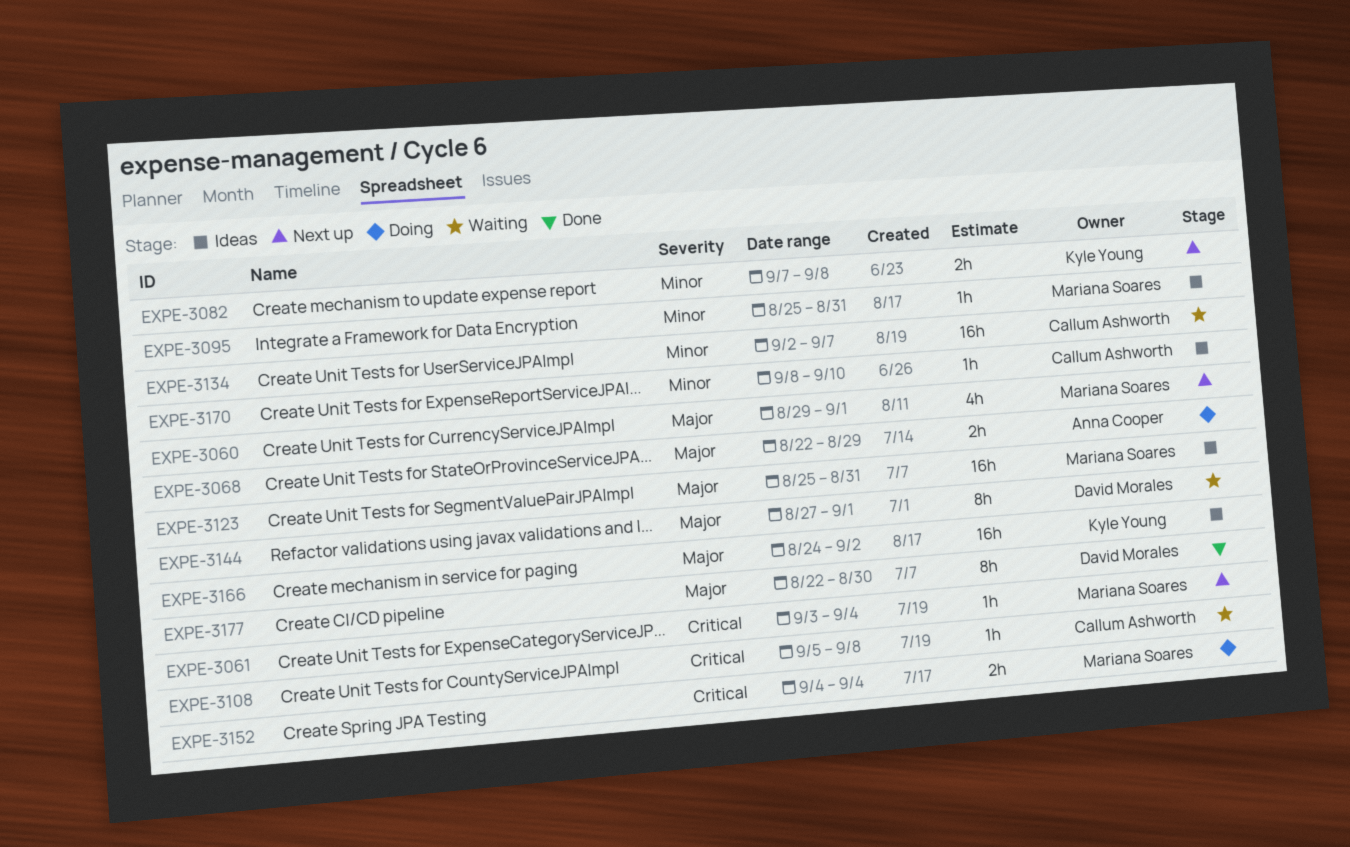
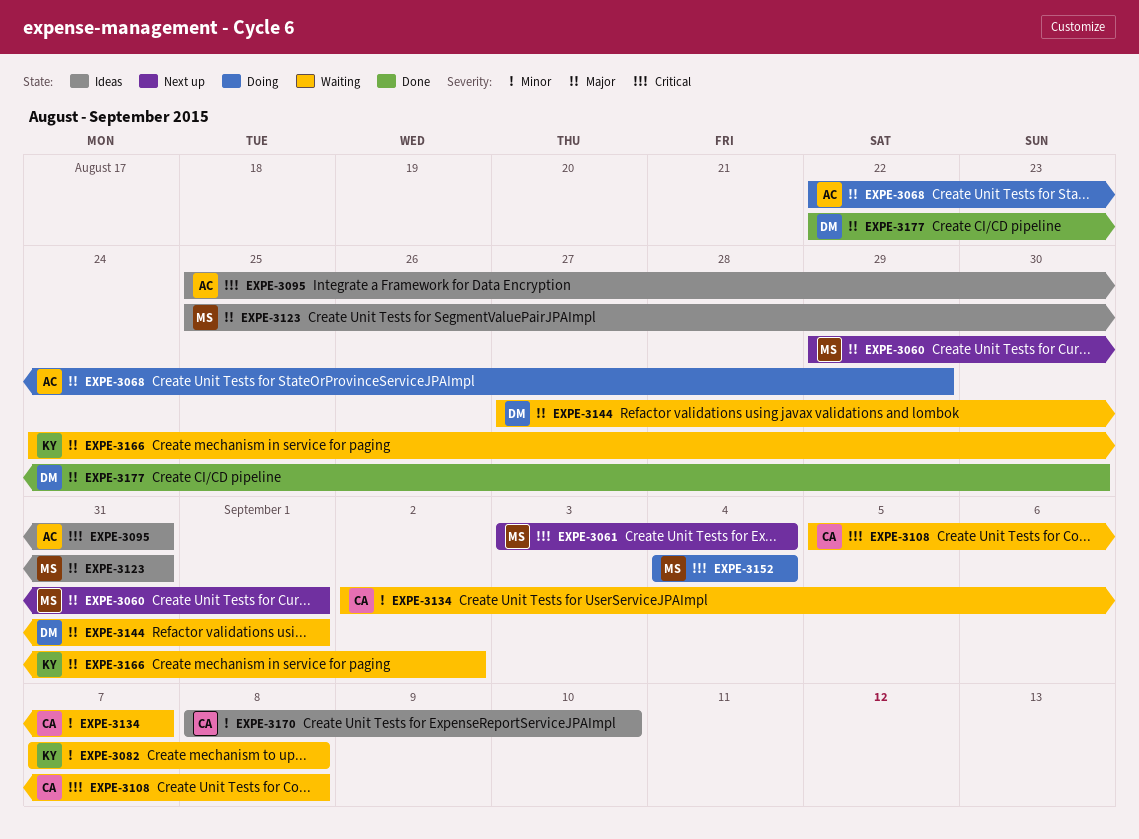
EXPE-3082, status: Next up -> Waiting
EXPE-3095, owner: Mariana Soares -> Anna Cooper
EXPE-3095, priority: Minor -> Critical
EXPE-3166, status: Ideas -> Waiting

